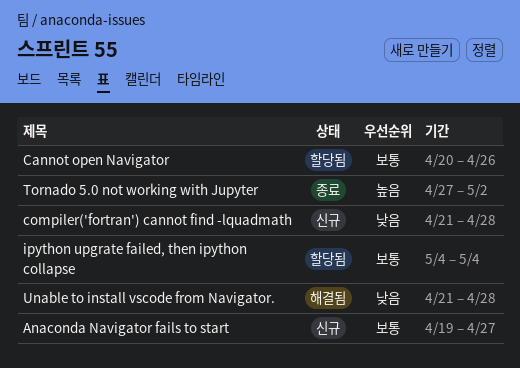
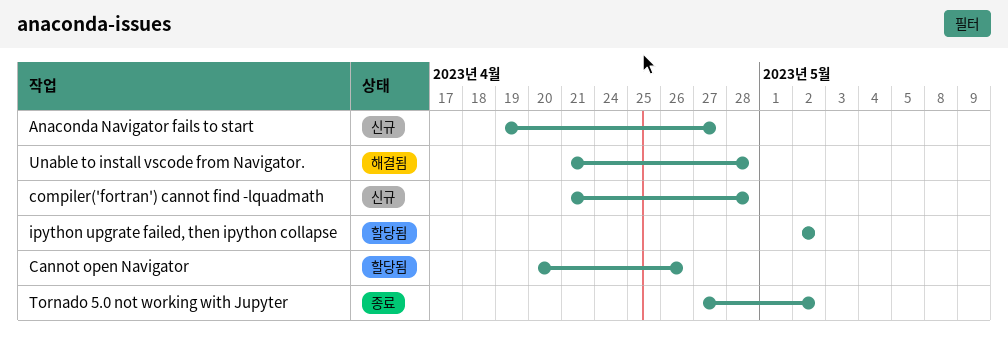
ipython upgrate failed, then ipython collapse, start: May 4 -> May 2
ipython upgrate failed, then ipython collapse, due: May 4 -> May 2

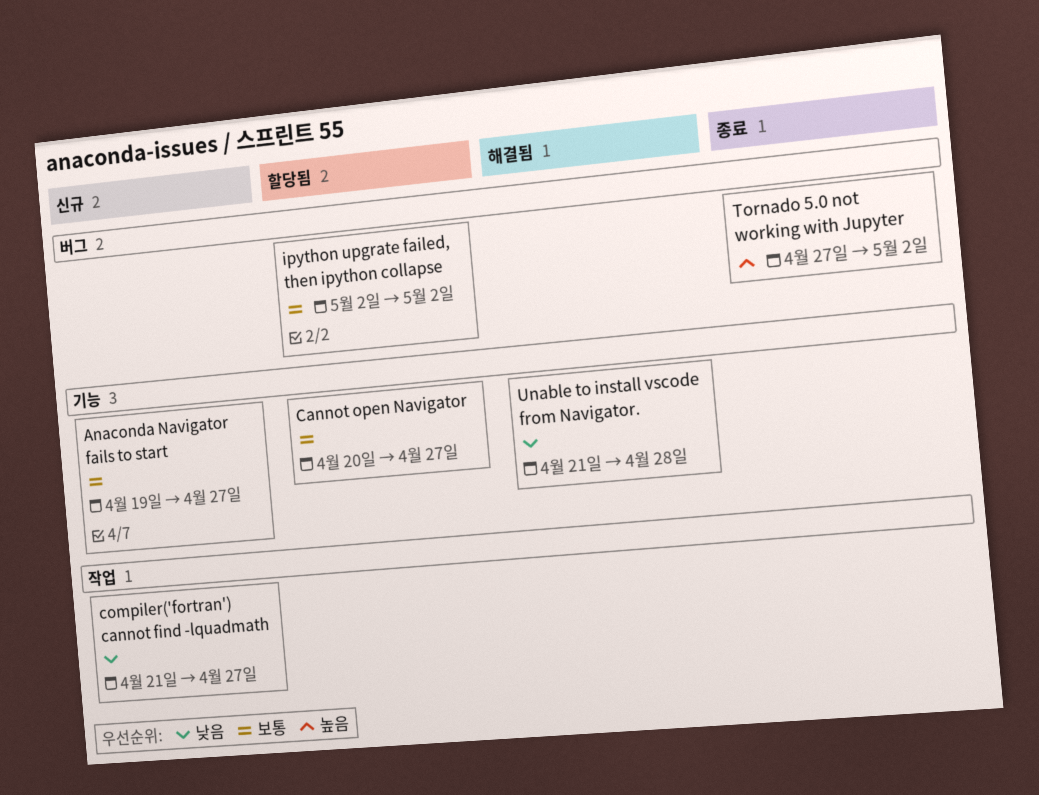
Cannot open Navigator, due: Apr 26 -> Apr 27
compiler('fortran') cannot find -lquadmath, due: Apr 28 -> Apr 27

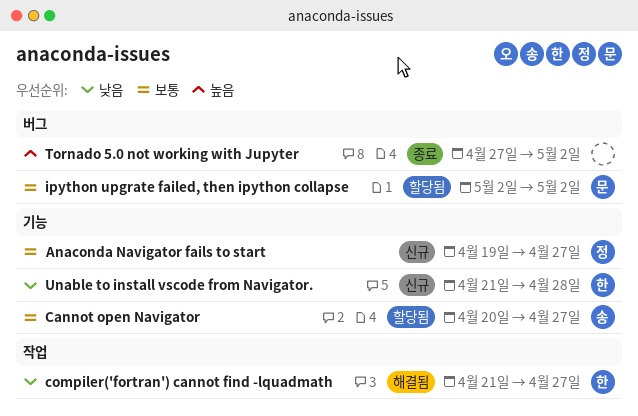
compiler('fortran') cannot find -lquadmath, status: 신규 -> 해결됨
Unable to install vscode from Navigator., status: 해결됨 -> 신규

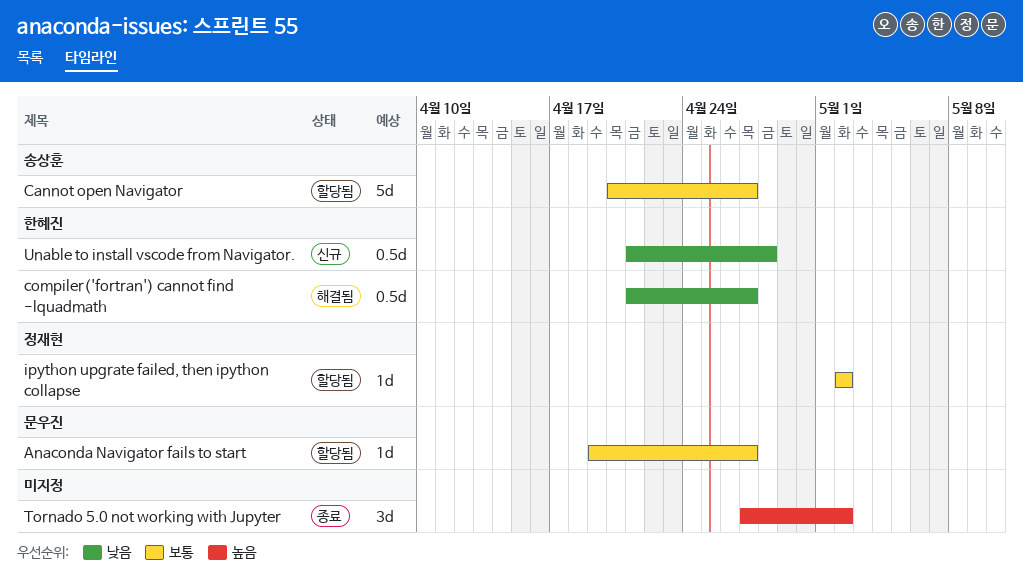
Anaconda Navigator fails to start, status: 신규 -> 할당됨
Anaconda Navigator fails to start, owner: 정재현 -> 문우진
ipython upgrate failed, then ipython collapse, owner: 문우진 -> 정재현

